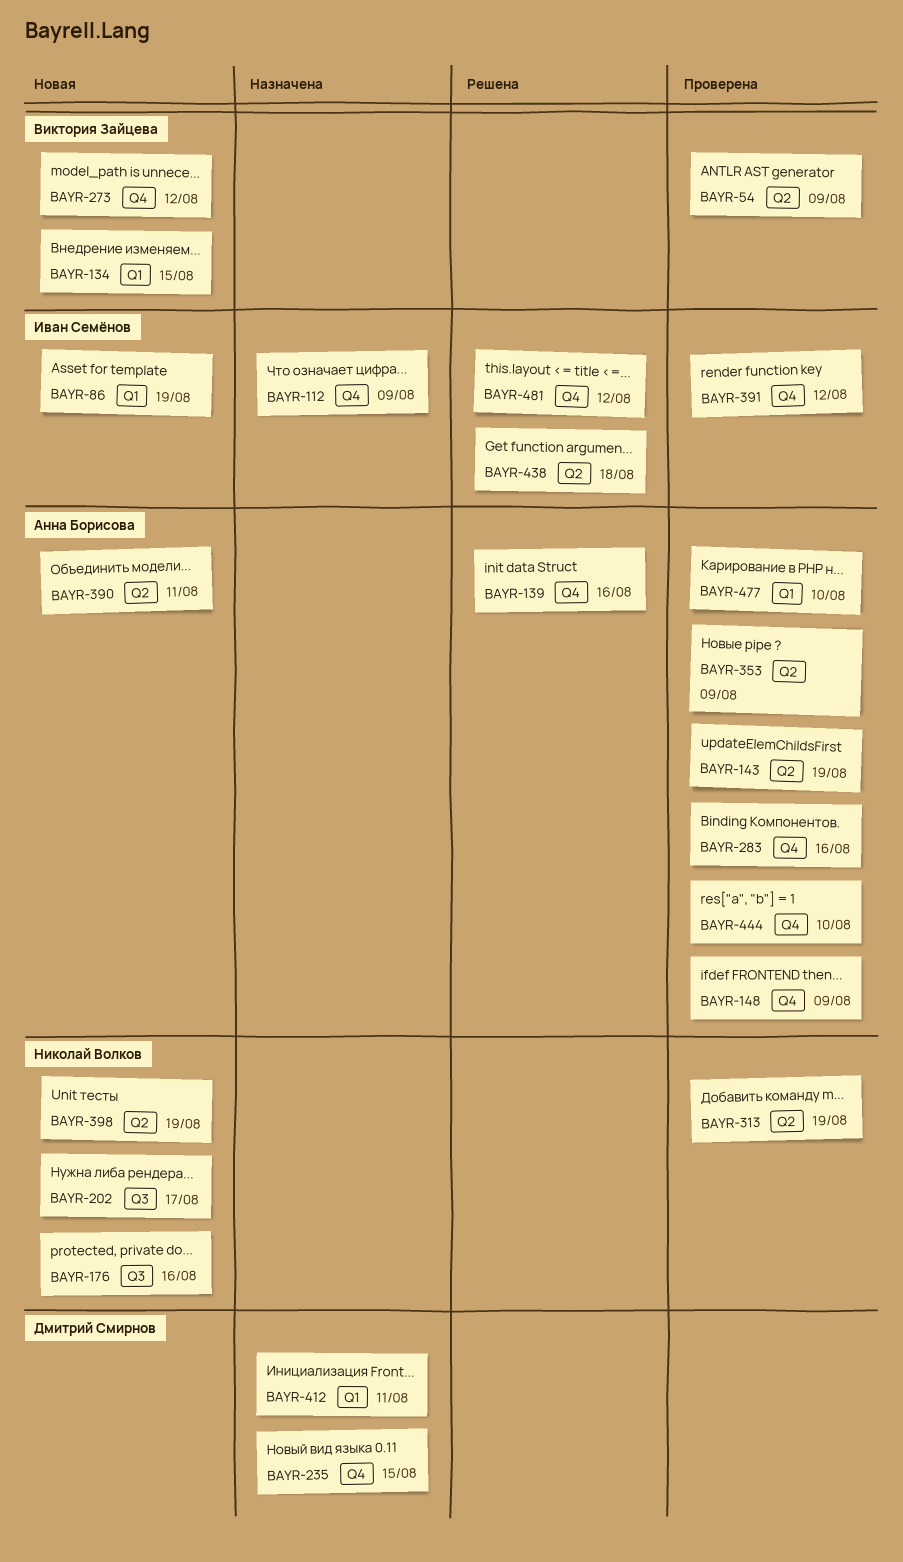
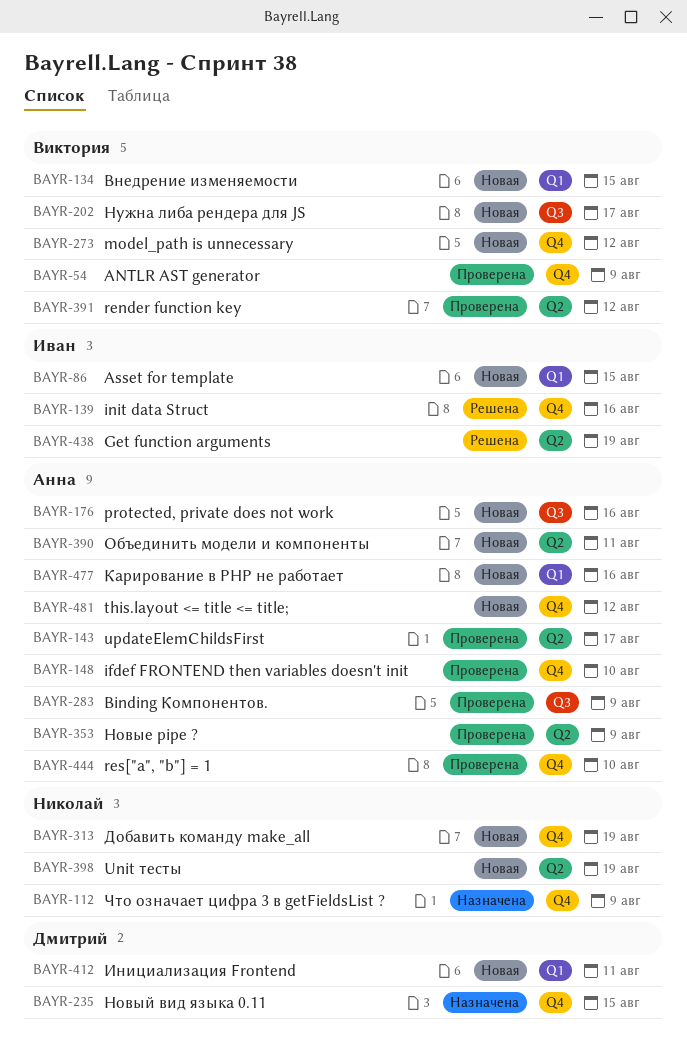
BAYR-54, label: Q2 -> Q4
BAYR-86, due: Aug 19 -> Aug 15
BAYR-112, owner: Иван Семёнов -> Николай Волков
BAYR-139, owner: Анна Борисова -> Иван Семёнов
BAYR-143, due: Aug 19 -> Aug 17
BAYR-148, due: Aug 9 -> Aug 10
BAYR-176, owner: Николай Волков -> Анна Борисова
BAYR-202, owner: Николай Волков -> Виктория Зайцева
BAYR-283, label: Q4 -> Q3
BAYR-283, due: Aug 16 -> Aug 9
BAYR-313, status: Проверена -> Новая
BAYR-313, label: Q2 -> Q4
BAYR-391, owner: Иван Семёнов -> Виктория Зайцева
BAYR-391, label: Q4 -> Q2
BAYR-412, status: Назначена -> Новая
BAYR-438, due: Aug 18 -> Aug 19
BAYR-477, status: Проверена -> Новая
BAYR-477, due: Aug 10 -> Aug 16
BAYR-481, status: Решена -> Новая
BAYR-481, owner: Иван Семёнов -> Анна Борисова

